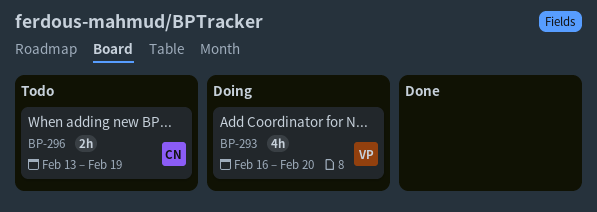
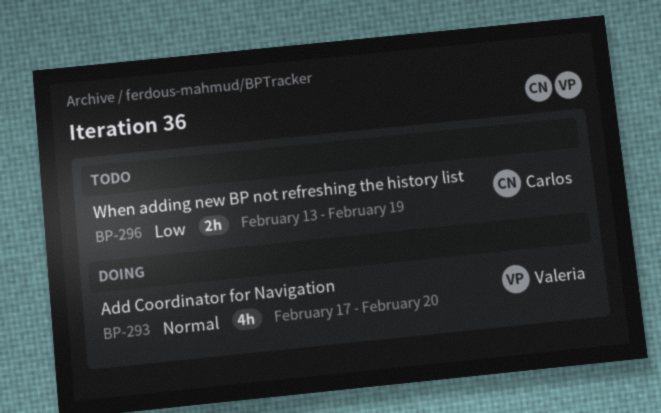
BP-293, start: Feb 16 -> Feb 17

